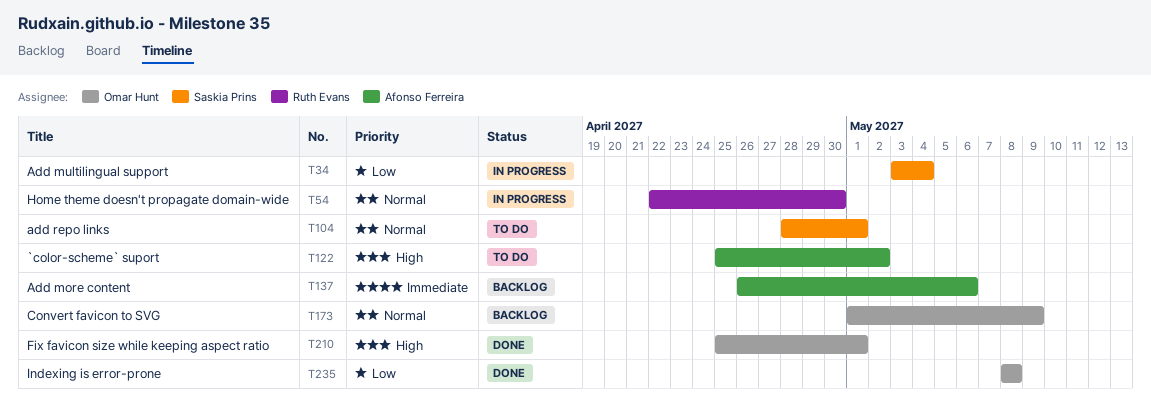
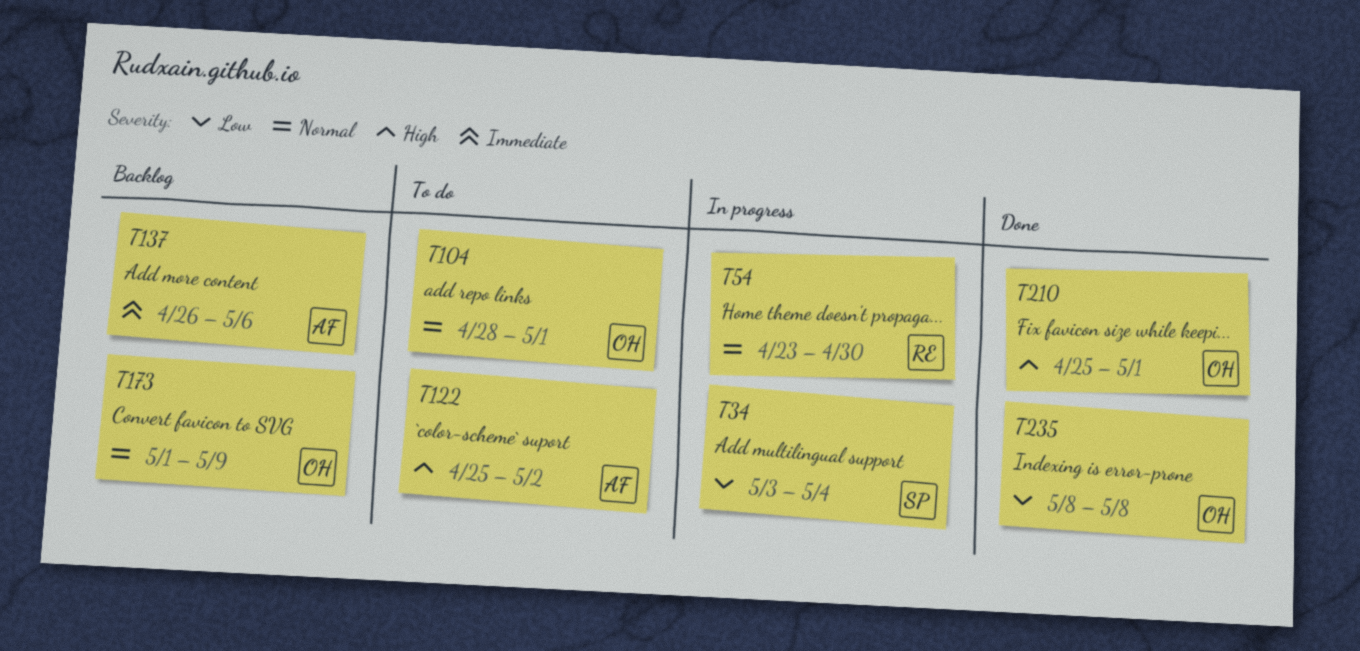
T54, start: Apr 22 -> Apr 23
T104, owner: Saskia Prins -> Omar Hunt

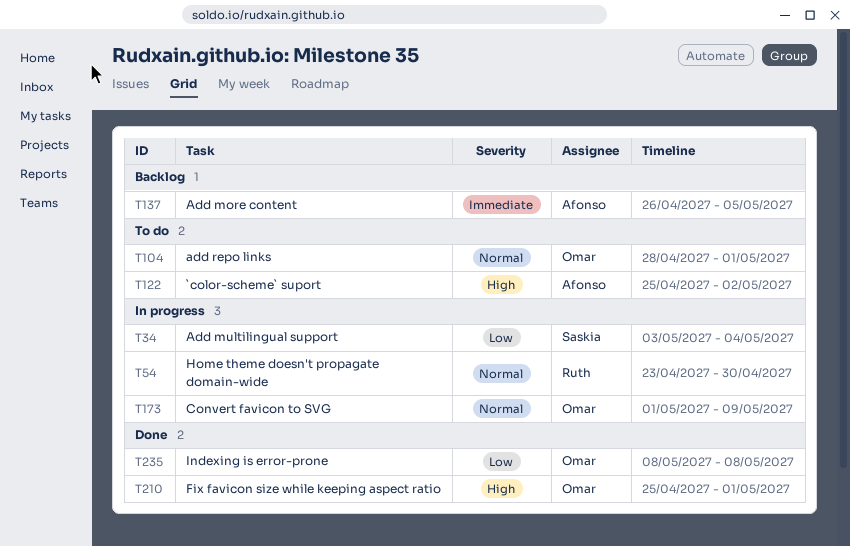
T137, due: May 6 -> May 5
T173, status: Backlog -> In progress

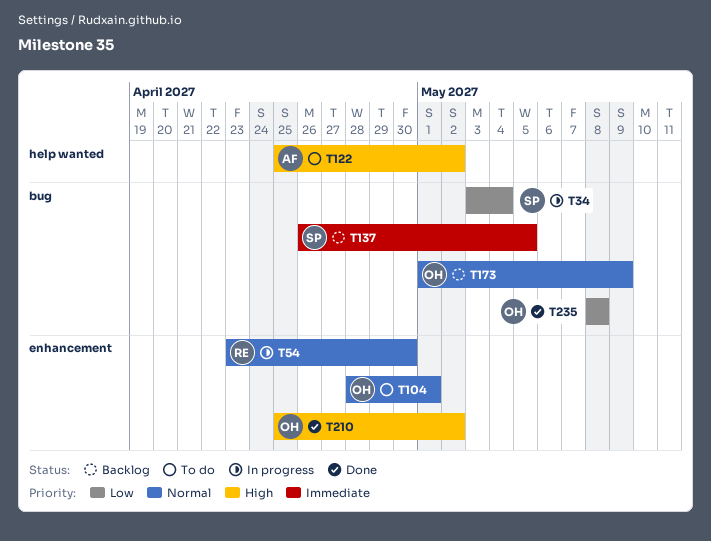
T137, owner: Afonso -> Saskia
T173, status: In progress -> Backlog
T210, due: May 1 -> May 2

